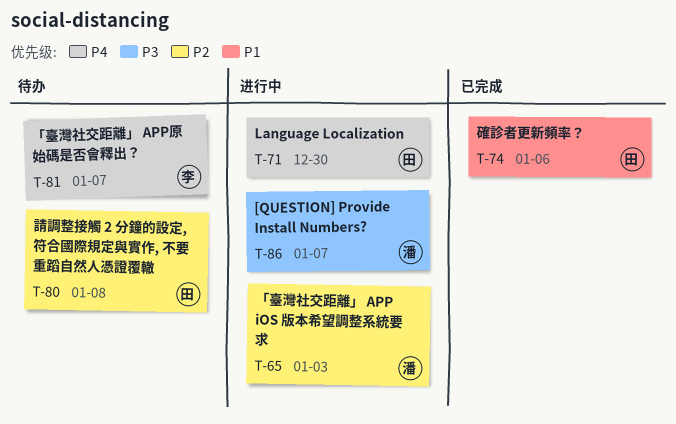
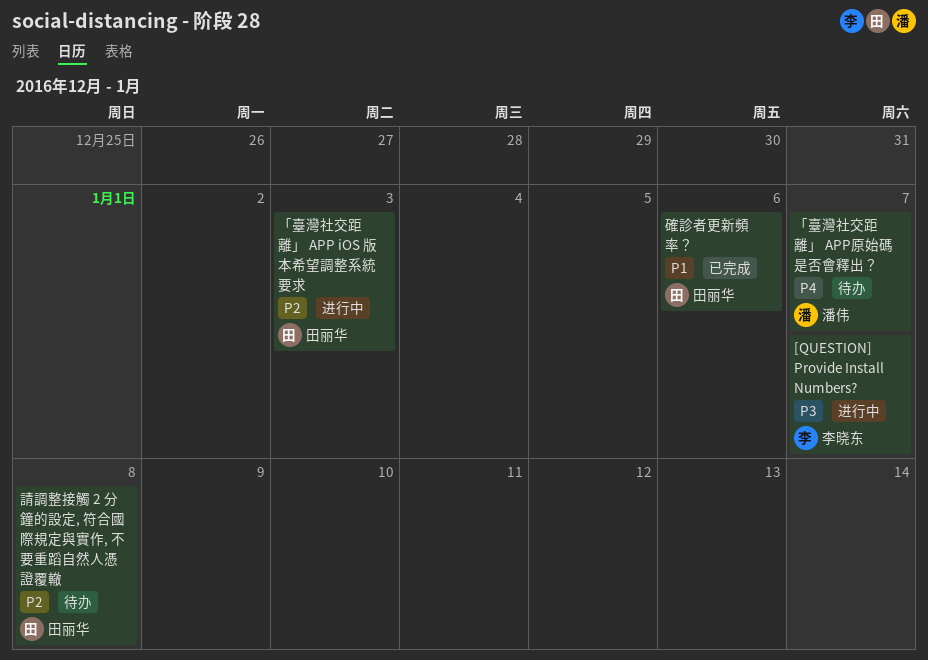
[QUESTION] Provide Install Numbers?, owner: 潘伟 -> 李晓东
Language Localization: present -> none
「臺灣社交距離」 APP iOS 版本希望調整系統要求, owner: 潘伟 -> 田丽华
「臺灣社交距離」 APP原始碼是否會釋出？, owner: 李晓东 -> 潘伟

